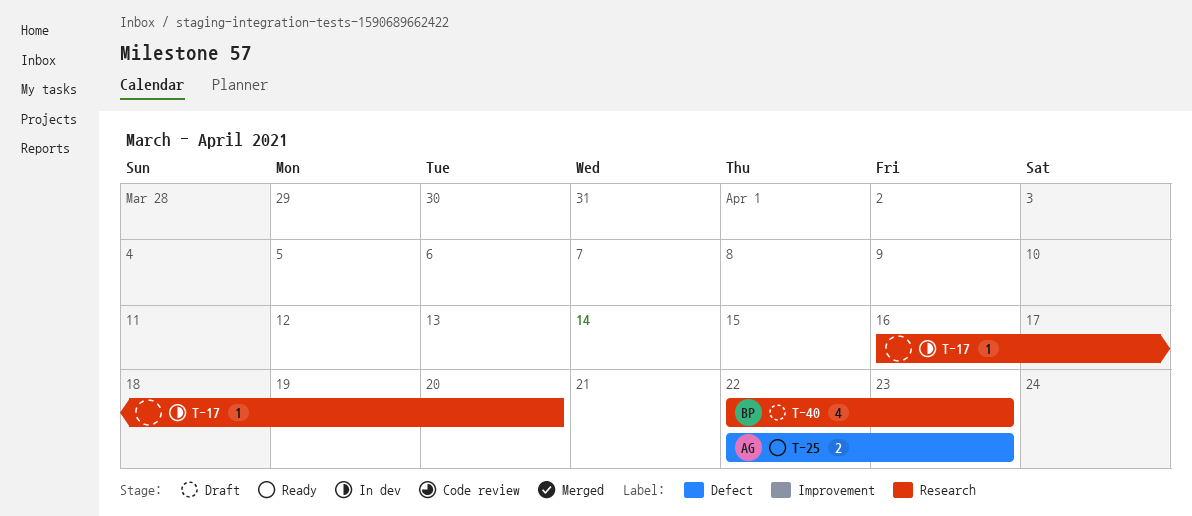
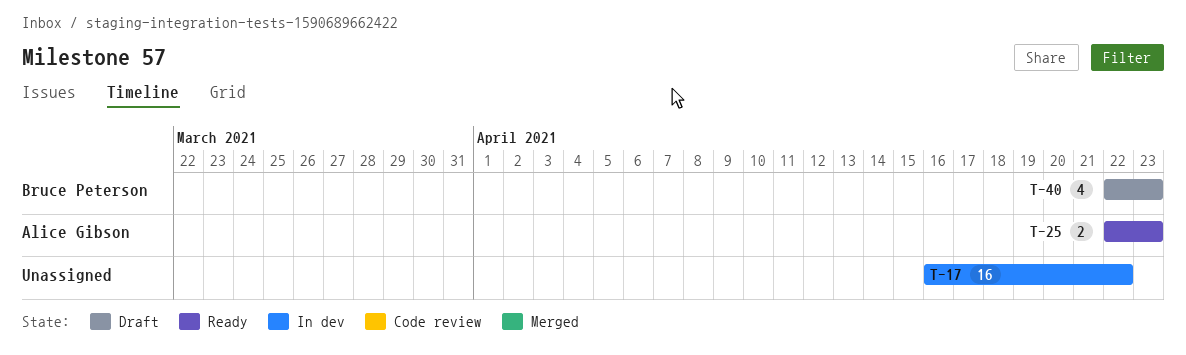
T-17, estimate: 1 -> 16
T-17, due: Apr 20 -> Apr 22

